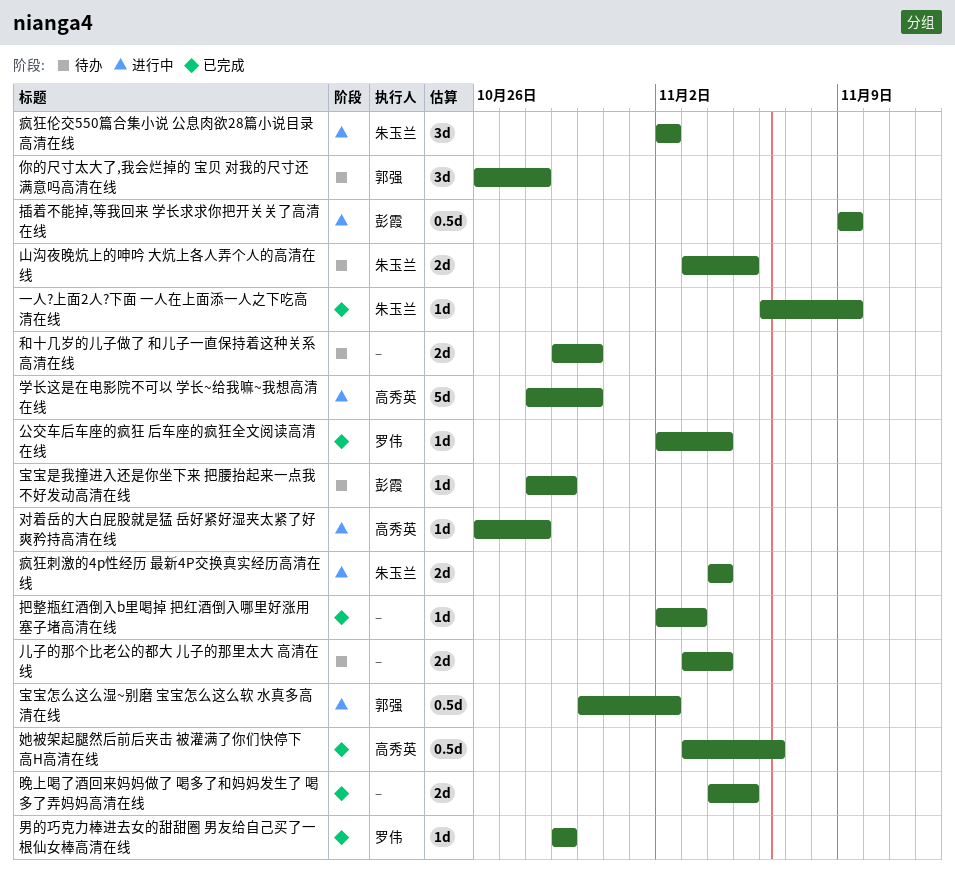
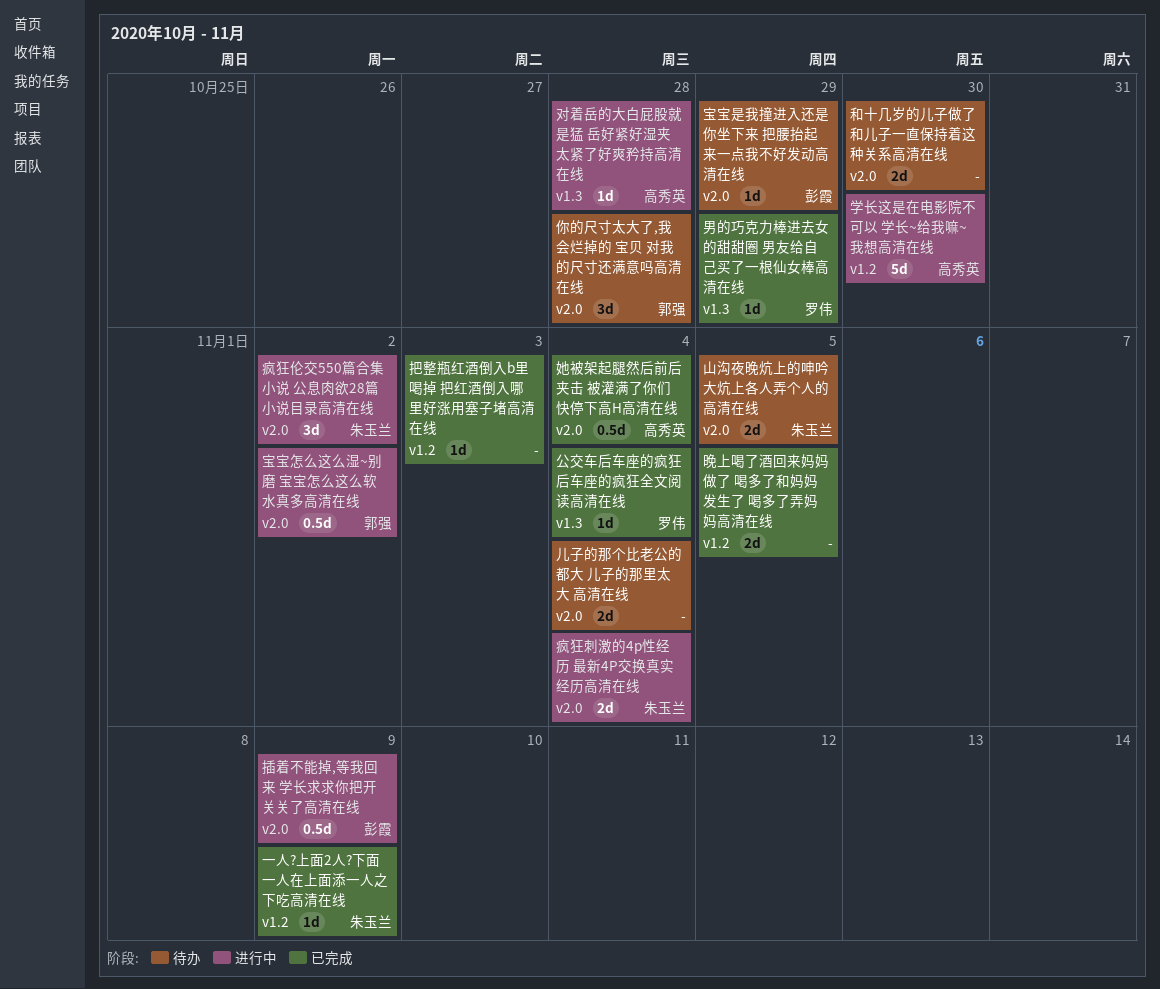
她被架起腿然后前后夹击 被灌满了你们快停下高H高清在线, due: Nov 6 -> Nov 4

